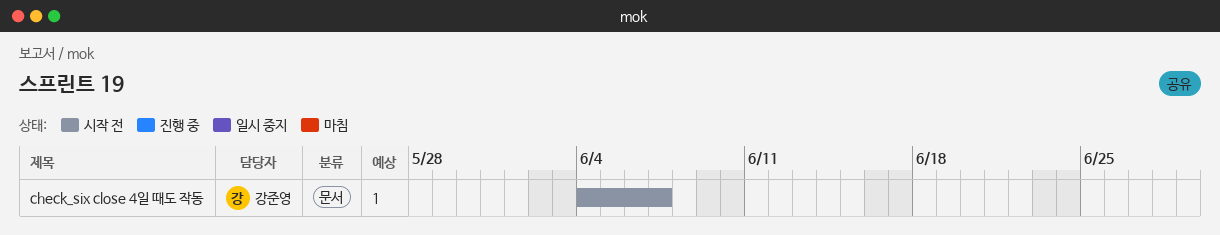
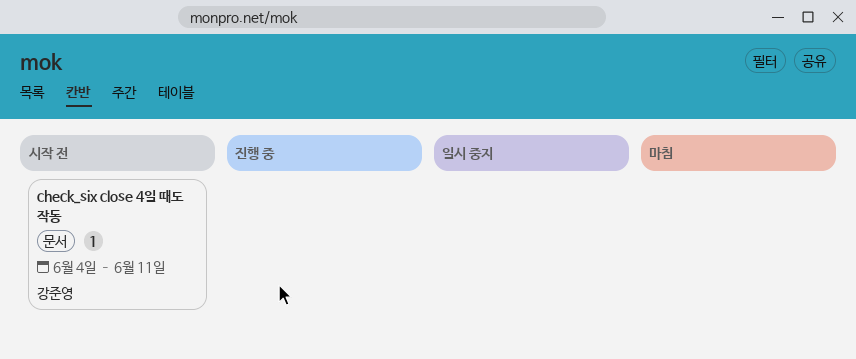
check_six close 4일 때도 작동, due: Jun 7 -> Jun 11

